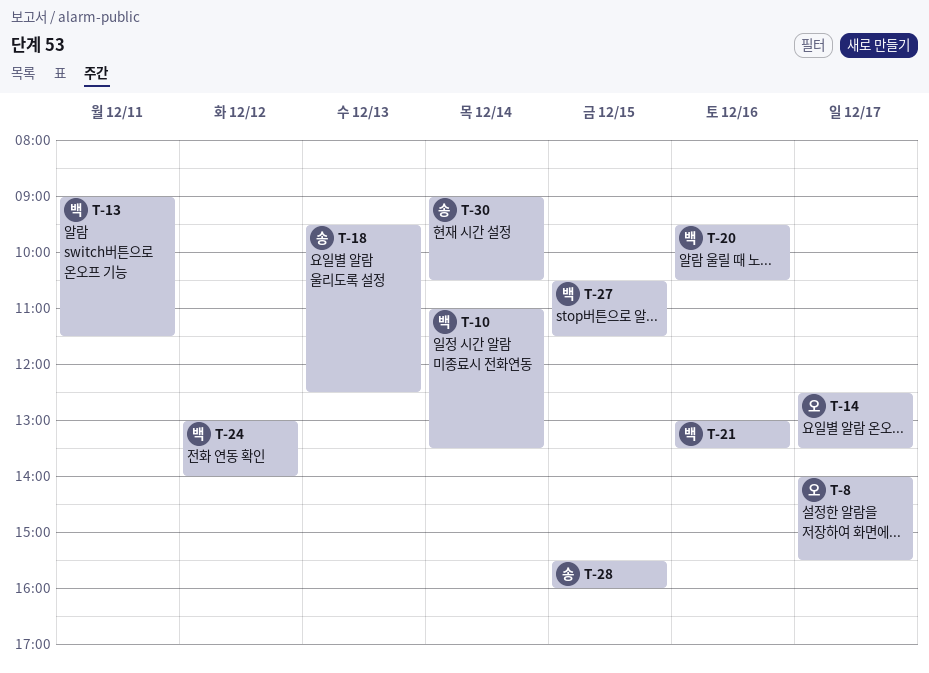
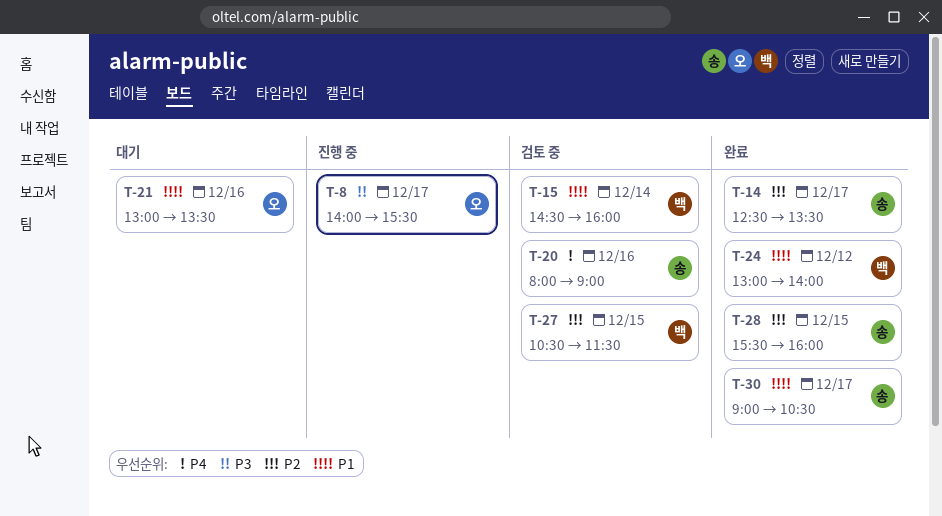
T-10: present -> none
T-13: present -> none
T-14, owner: 오 -> 송
T-15: none -> present
T-18: present -> none
T-20, owner: 백 -> 송
T-20, begins: 09:30 -> 08:00
T-20, ends: 10:30 -> 09:00
T-21, owner: 백 -> 오
T-30, day: Dec 14 -> Dec 17

